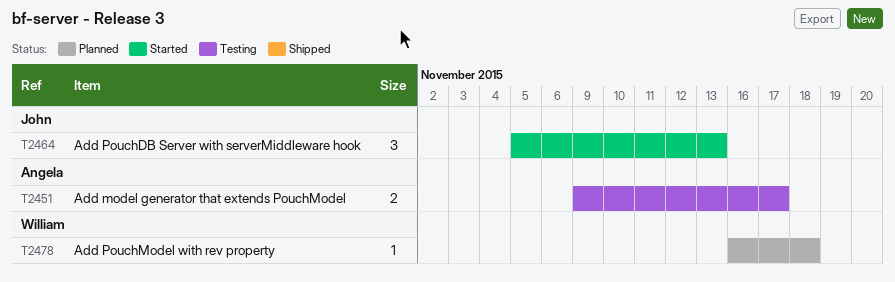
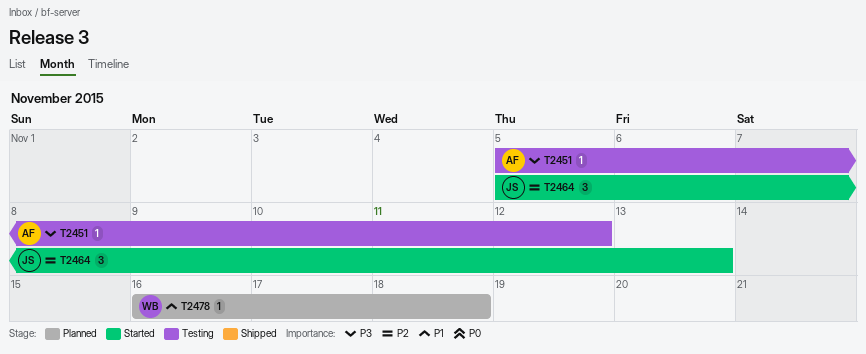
T2451, estimate: 2 -> 1
T2451, start: Nov 9 -> Nov 5
T2451, due: Nov 17 -> Nov 12

